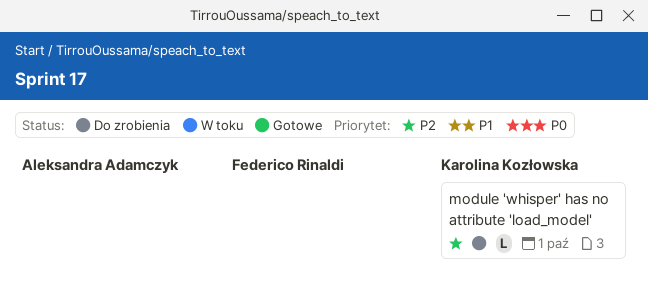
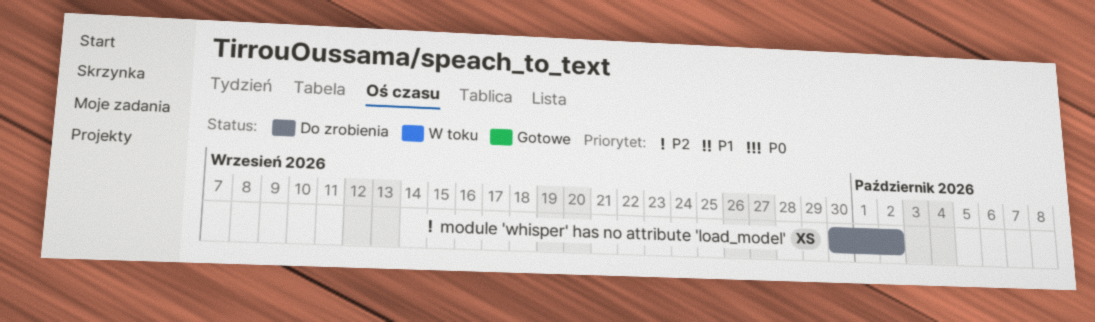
module 'whisper' has no attribute 'load_model', estimate: L -> XS
module 'whisper' has no attribute 'load_model', due: Oct 1 -> Oct 2

